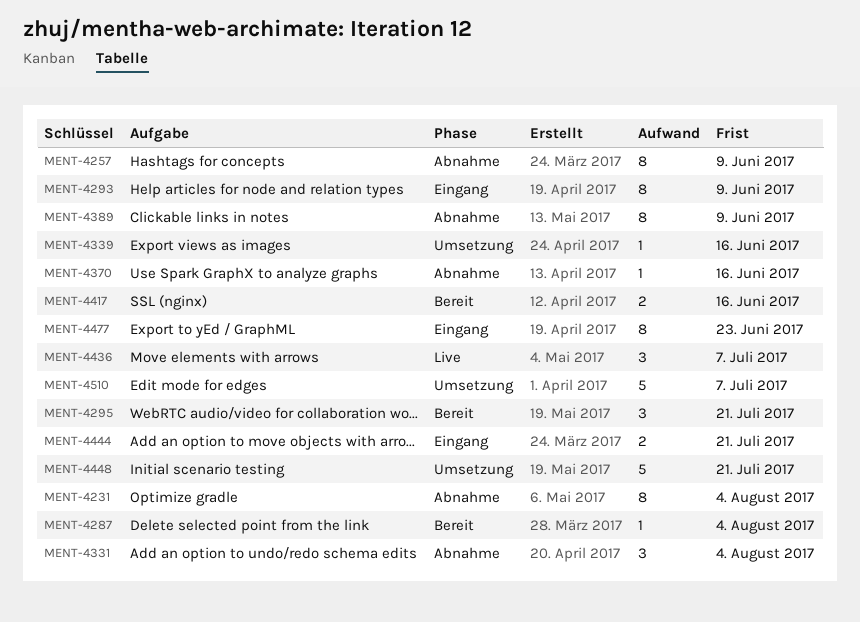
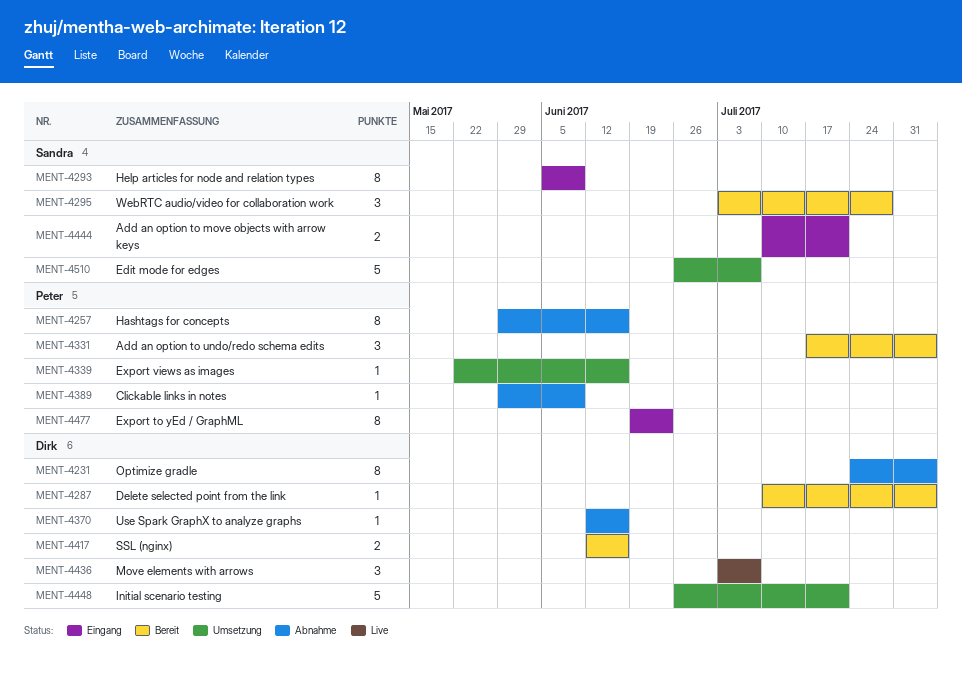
MENT-4257, due: Jun 9 -> Jun 16
MENT-4295, due: Jul 21 -> Jul 28
MENT-4331, status: Abnahme -> Bereit
MENT-4389, estimate: 8 -> 1

